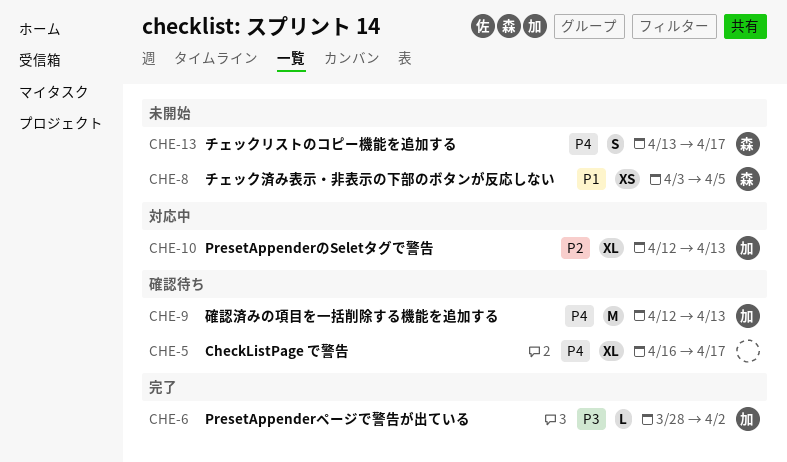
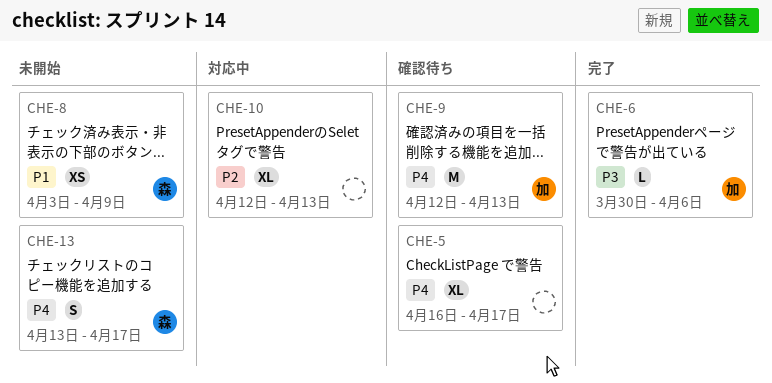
CHE-6, start: Mar 28 -> Mar 30
CHE-6, due: Apr 2 -> Apr 6
CHE-8, due: Apr 5 -> Apr 9
CHE-10, owner: 加 -> none

